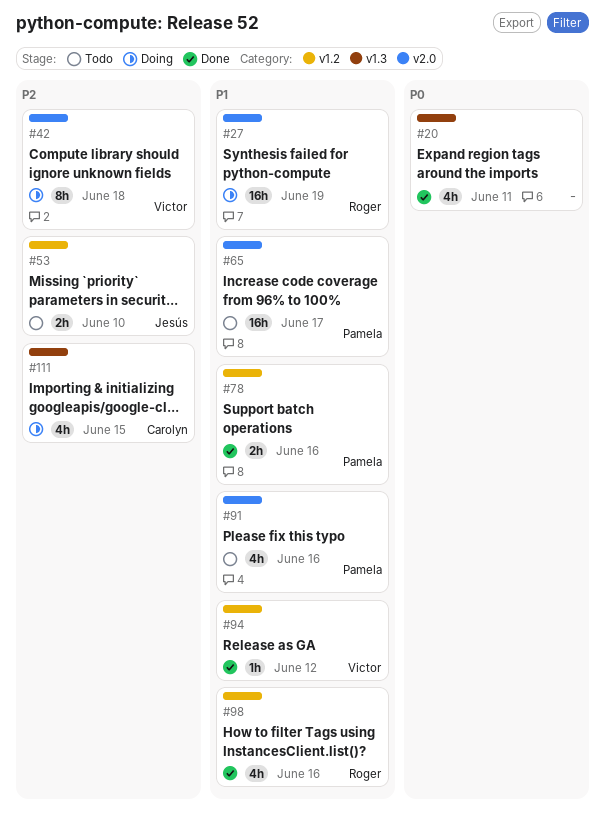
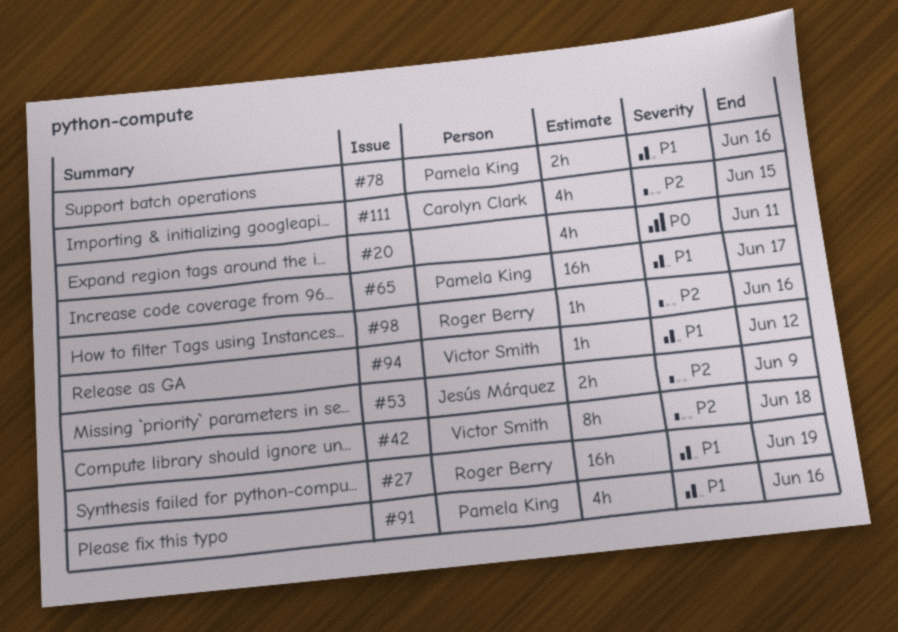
#53, due: Jun 10 -> Jun 9
#98, priority: P1 -> P2
#98, estimate: 4h -> 1h

